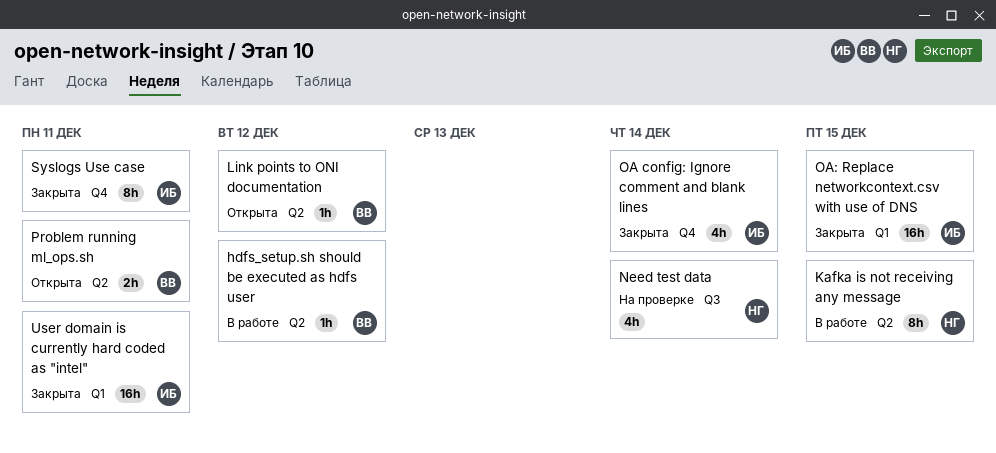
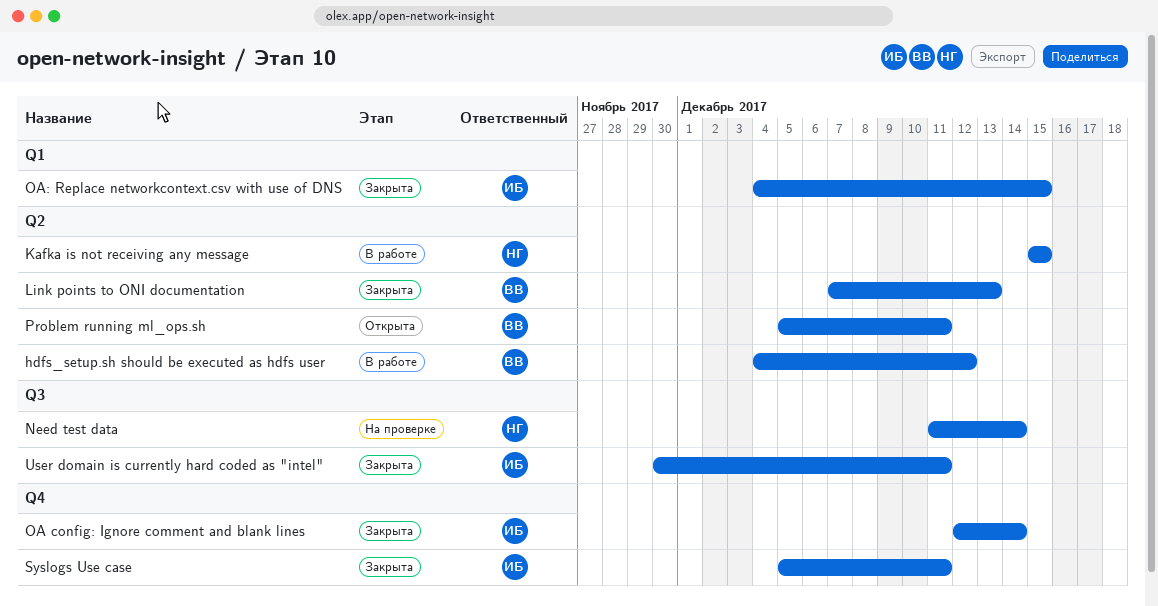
Link points to ONI documentation, status: Открыта -> Закрыта
Link points to ONI documentation, due: Dec 12 -> Dec 13
User domain is currently hard coded as "intel", label: Q1 -> Q3

